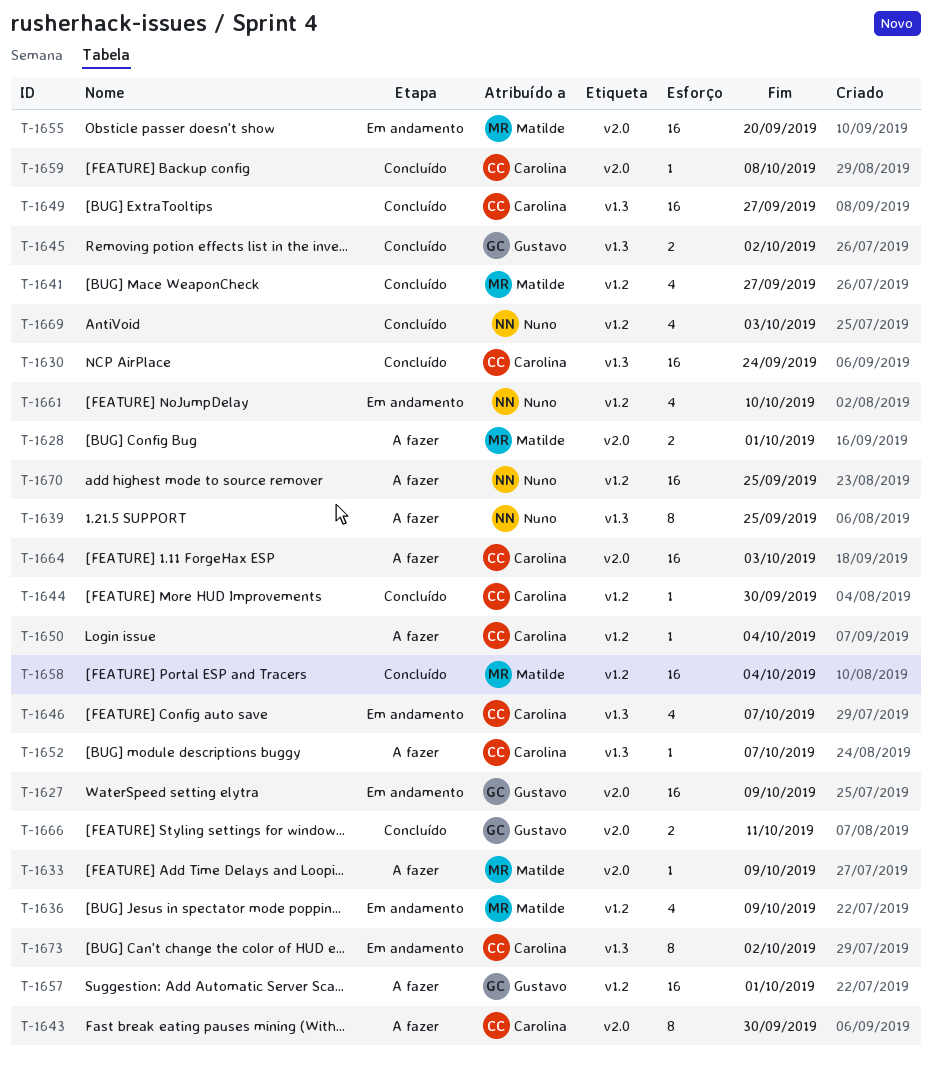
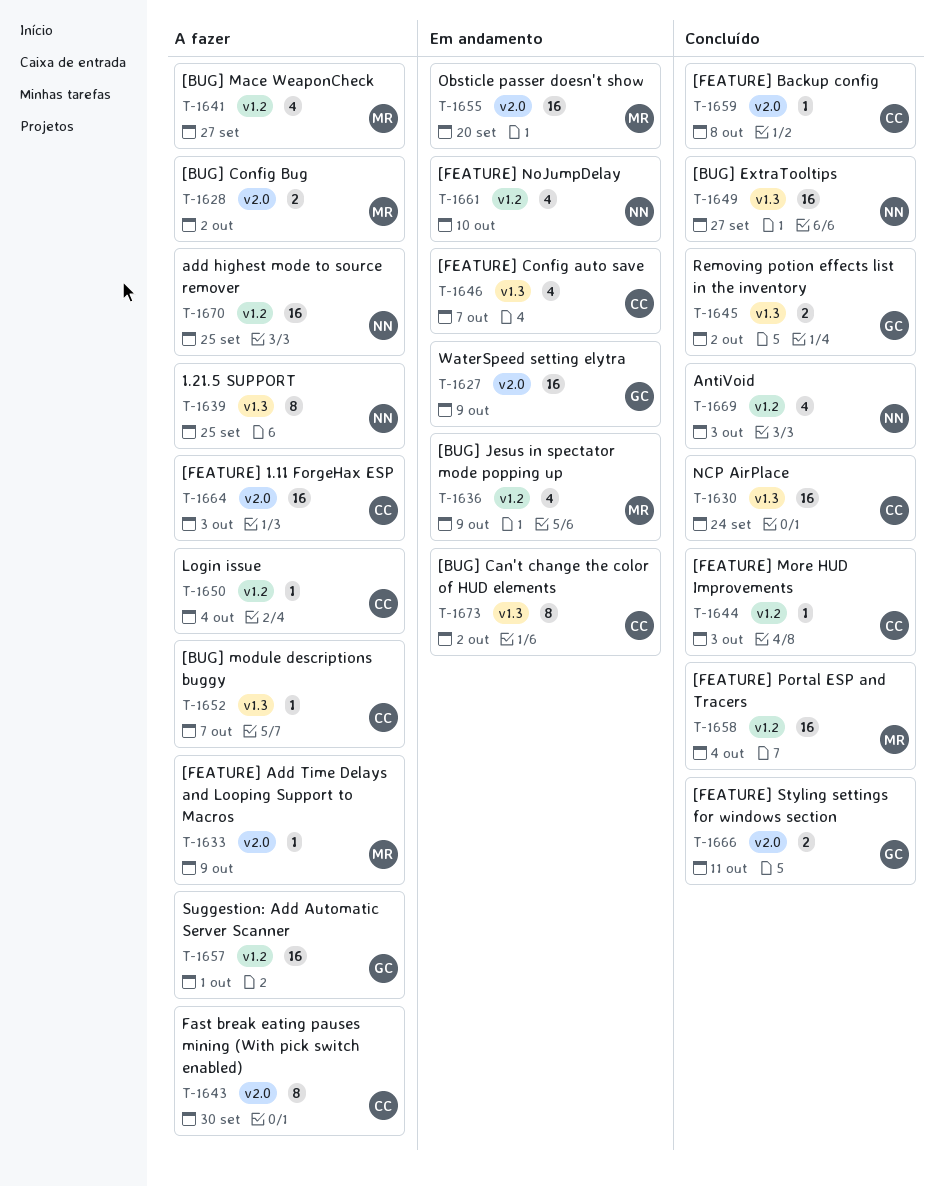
T-1628, due: Oct 1 -> Oct 2
T-1641, status: Concluído -> A fazer
T-1644, due: Sep 30 -> Oct 3
T-1649, owner: Carolina -> Nuno

